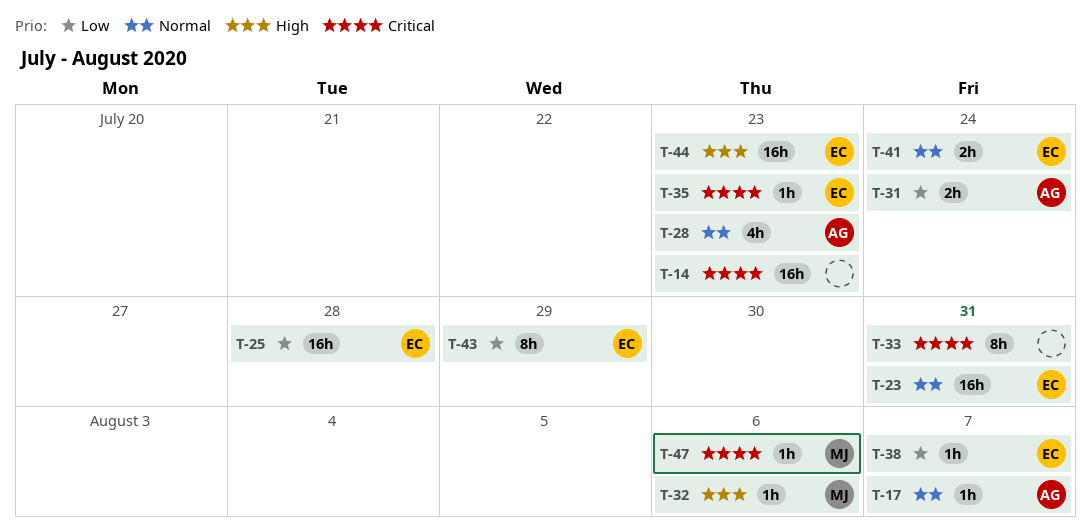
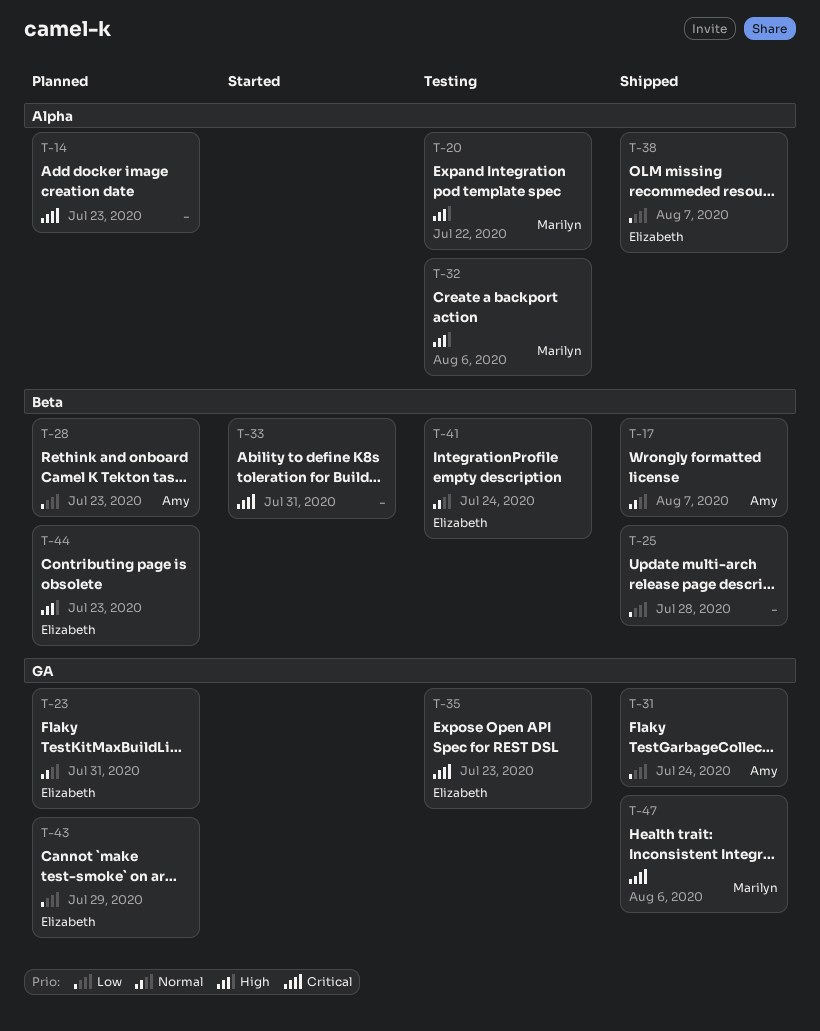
T-20: none -> present
T-25, owner: Elizabeth -> none
T-28, priority: Normal -> Low

